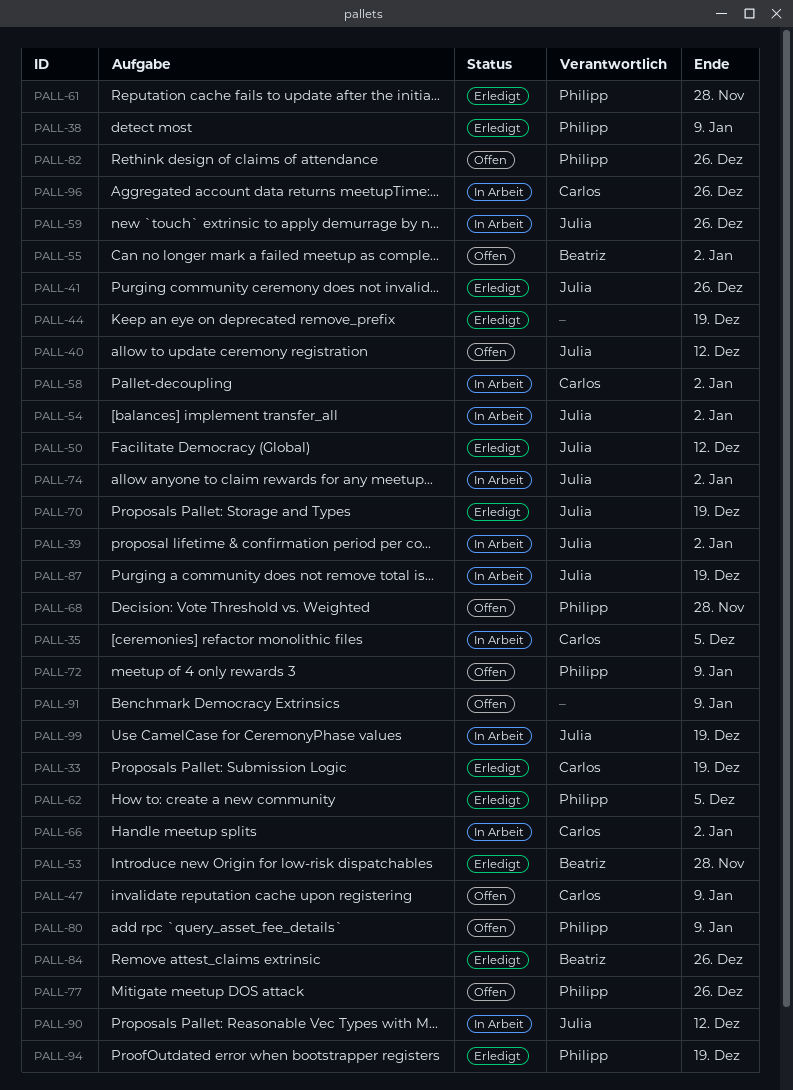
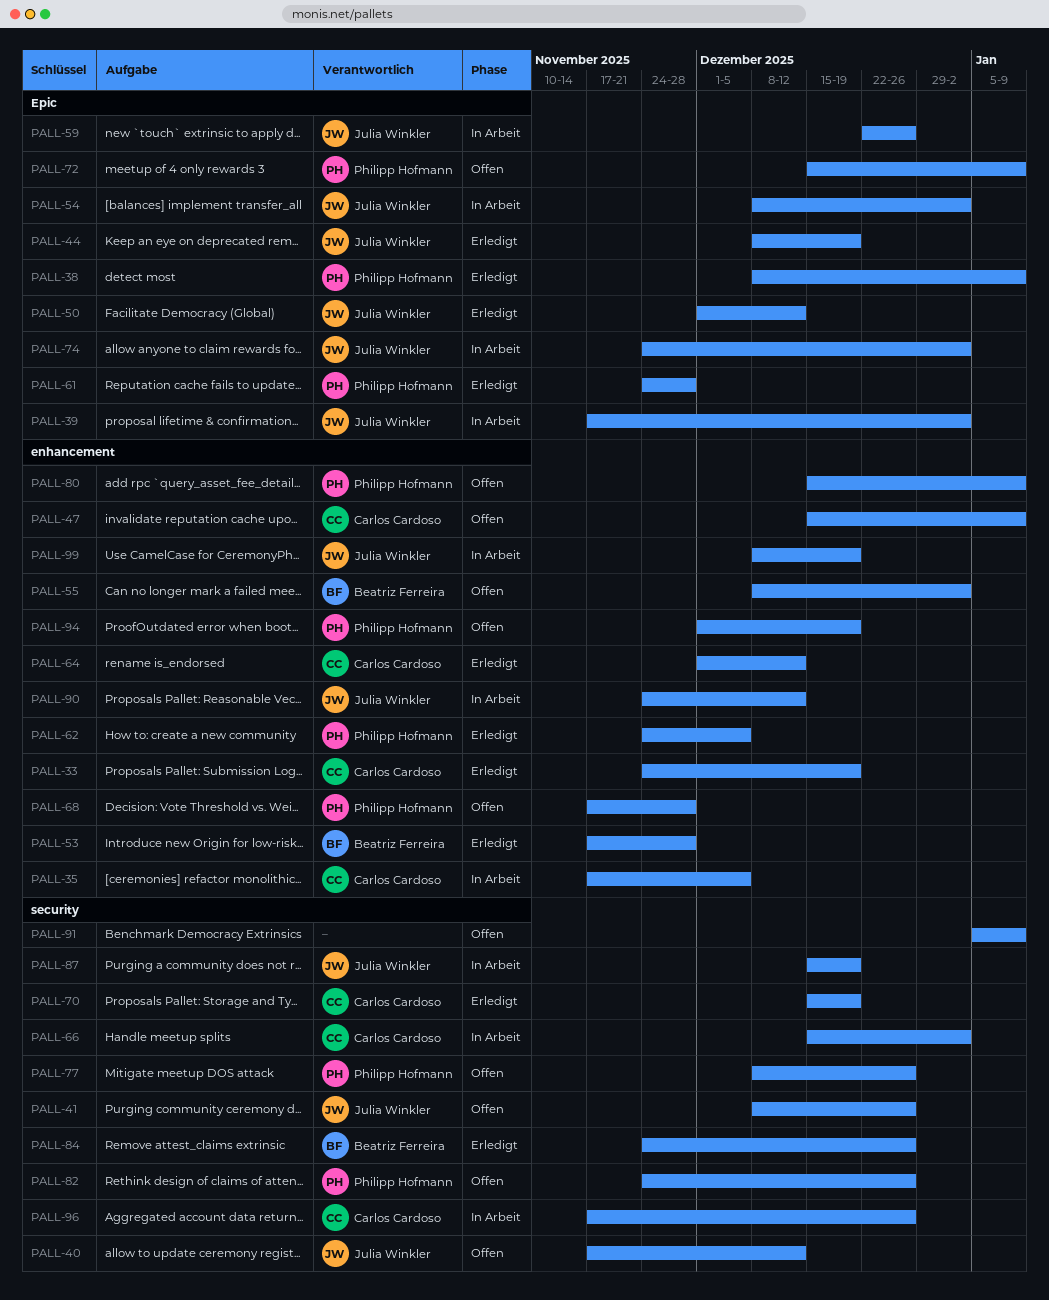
PALL-41, status: Erledigt -> Offen
PALL-44, owner: none -> Julia Winkler
PALL-58: present -> none
PALL-64: none -> present
PALL-70, owner: Julia Winkler -> Carlos Cardoso
PALL-94, status: Erledigt -> Offen

